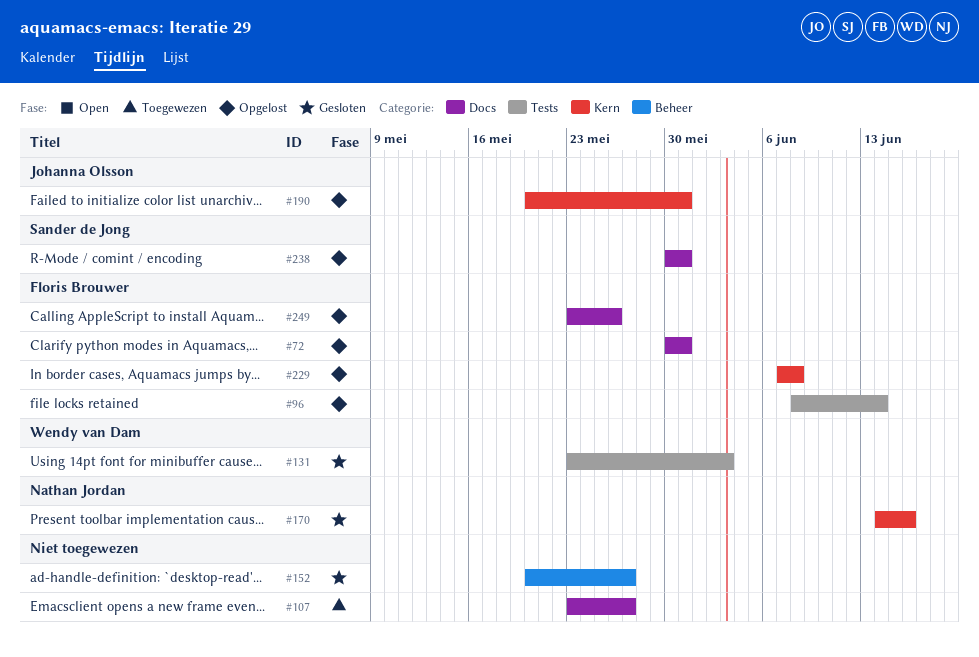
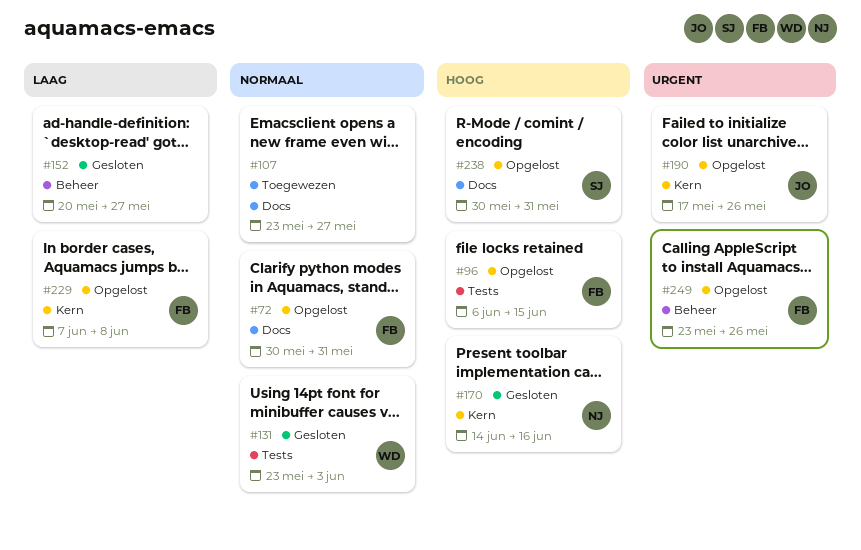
#96, start: Jun 8 -> Jun 6
#96, due: Jun 14 -> Jun 15
#190, start: May 20 -> May 17
#190, due: May 31 -> May 26
#249, label: Docs -> Beheer

